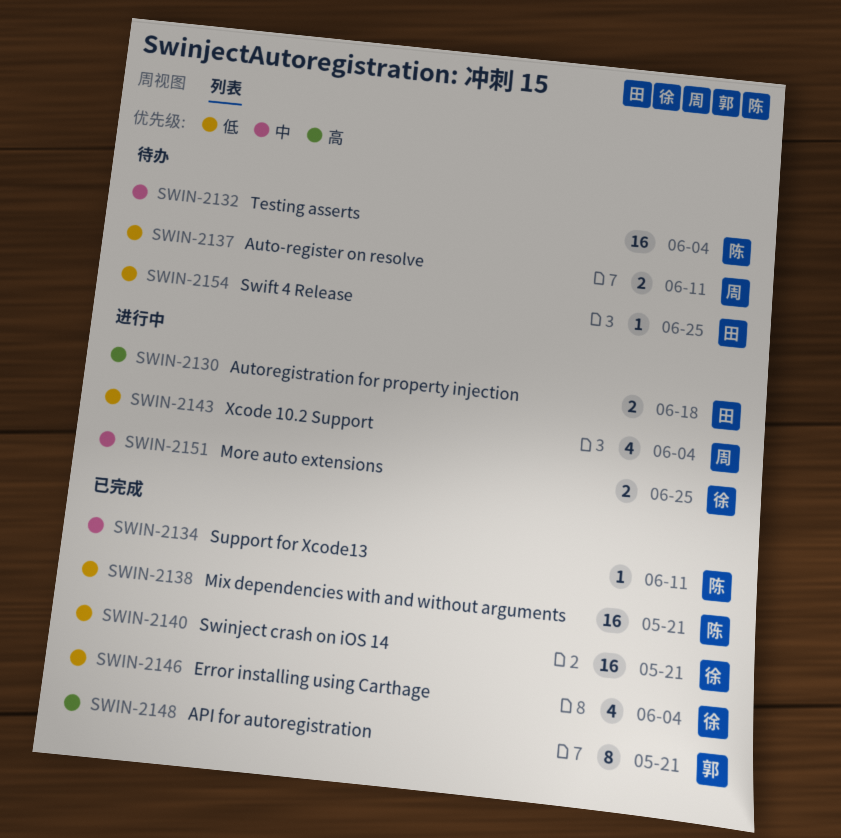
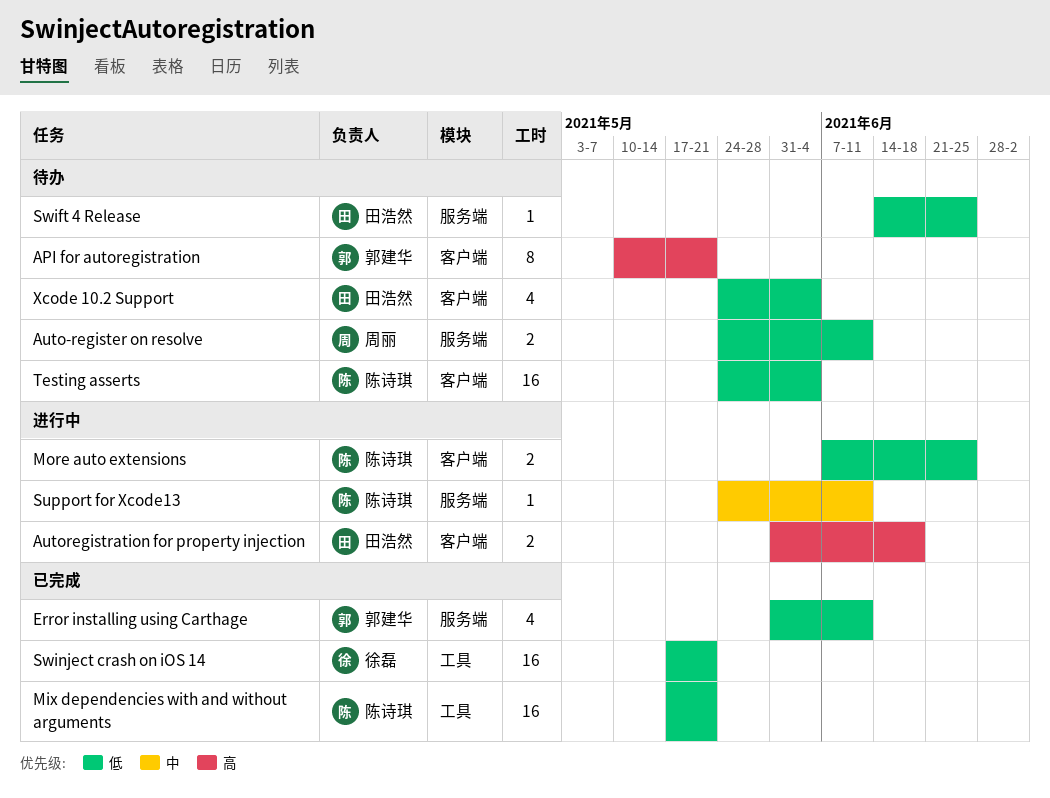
API for autoregistration, status: 已完成 -> 待办
Error installing using Carthage, owner: 徐磊 -> 郭建华
Error installing using Carthage, due: Jun 4 -> Jun 11
More auto extensions, owner: 徐磊 -> 陈诗琪
More auto extensions, priority: 中 -> 低
Support for Xcode13, status: 已完成 -> 进行中
Testing asserts, priority: 中 -> 低
Xcode 10.2 Support, status: 进行中 -> 待办
Xcode 10.2 Support, owner: 周丽 -> 田浩然

